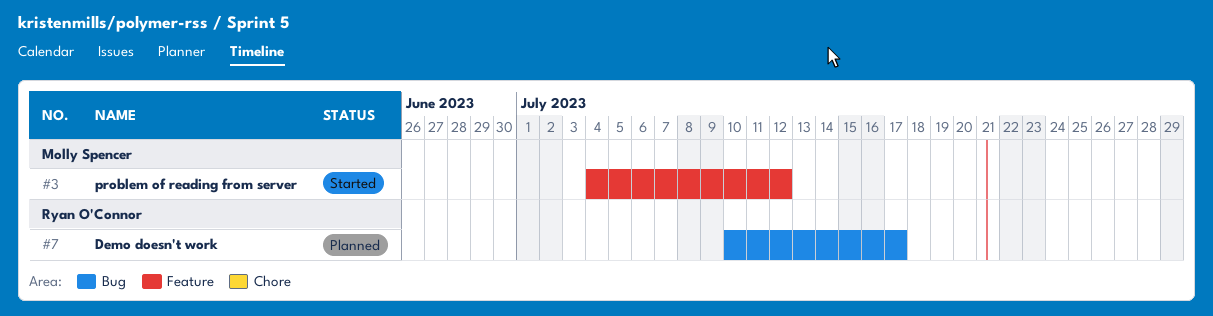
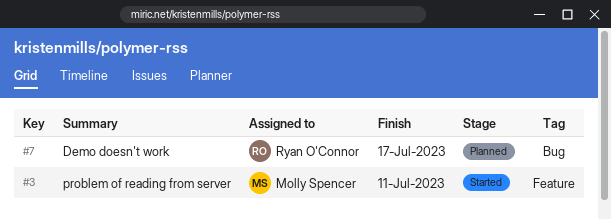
#3, due: Jul 12 -> Jul 11

